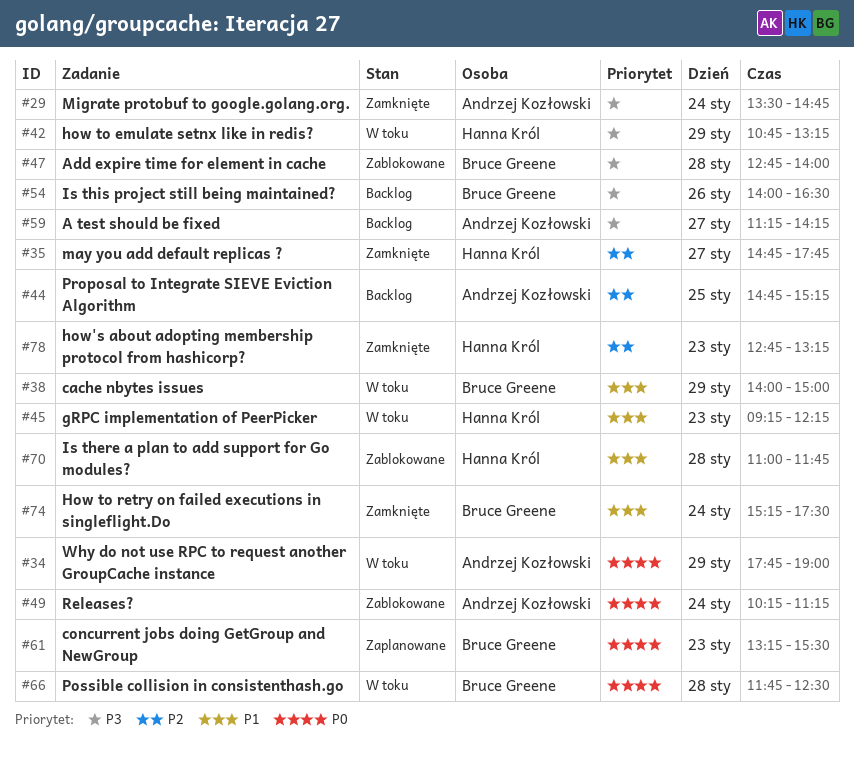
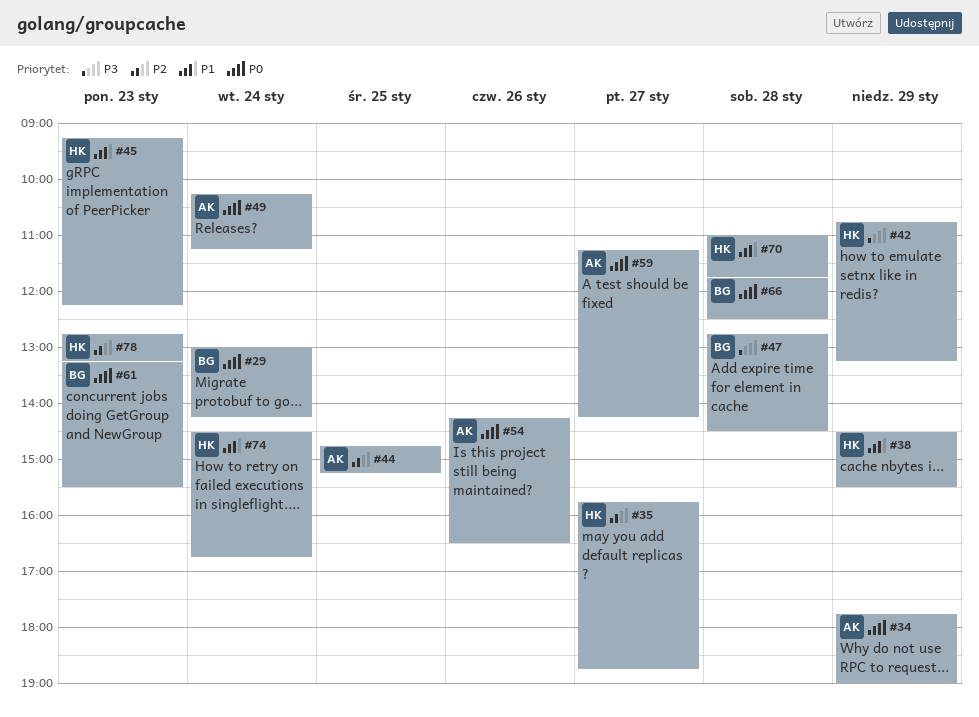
#29, owner: Andrzej Kozłowski -> Bruce Greene
#29, priority: P3 -> P0
#29, begins: 13:30 -> 13:00
#29, ends: 14:45 -> 14:15
#35, begins: 14:45 -> 15:45
#35, ends: 17:45 -> 18:45
#38, owner: Bruce Greene -> Hanna Król
#38, begins: 14:00 -> 14:30
#38, ends: 15:00 -> 15:30
#47, ends: 14:00 -> 14:30
#54, owner: Bruce Greene -> Andrzej Kozłowski
#54, priority: P3 -> P0
#54, begins: 14:00 -> 14:15
#59, priority: P3 -> P0
#74, owner: Bruce Greene -> Hanna Król
#74, begins: 15:15 -> 14:30
#74, ends: 17:30 -> 16:45

